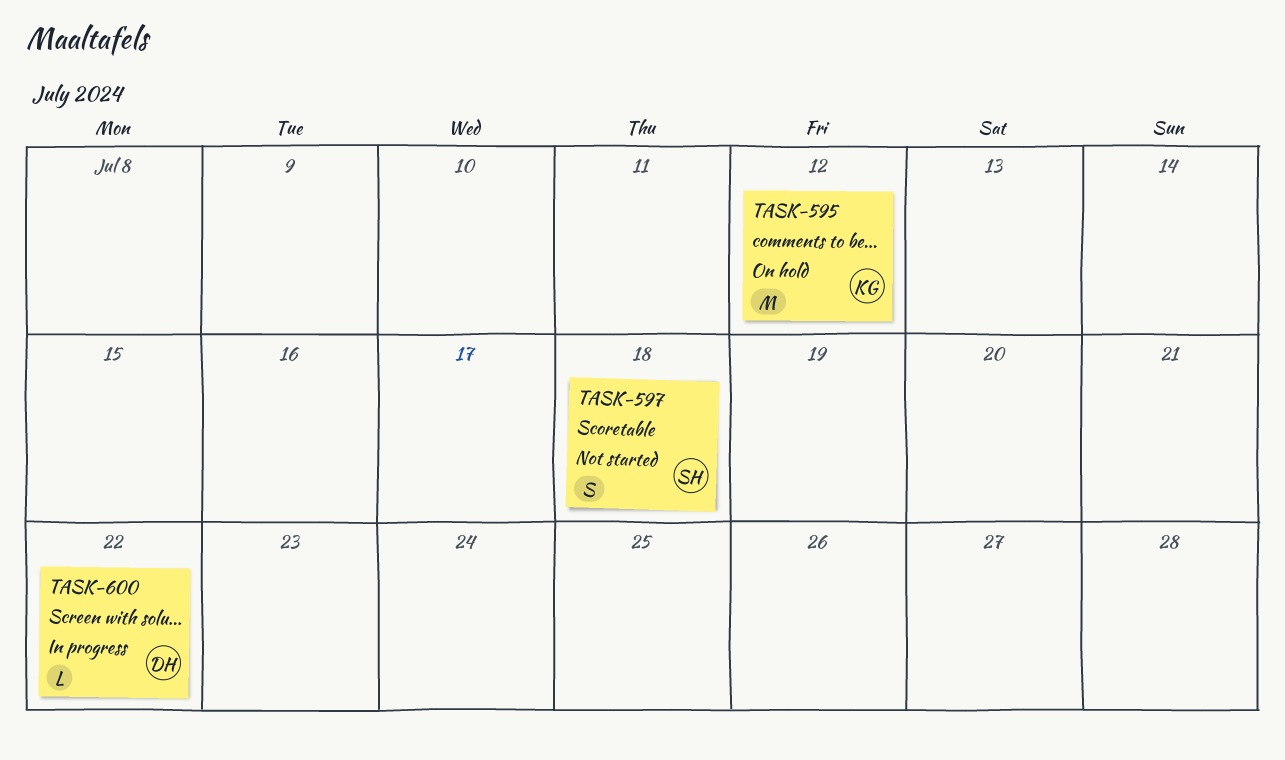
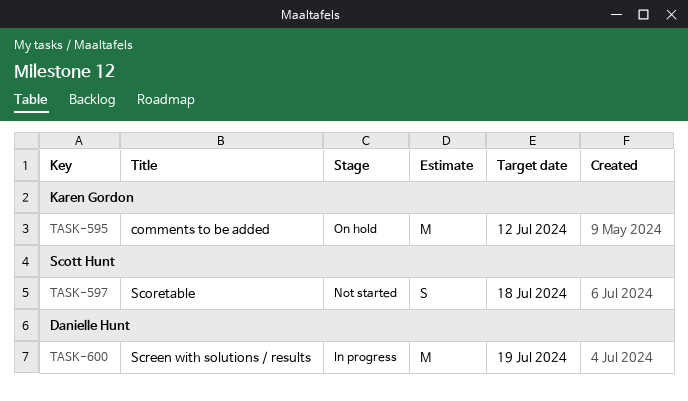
TASK-600, estimate: L -> M
TASK-600, due: Jul 22 -> Jul 19

